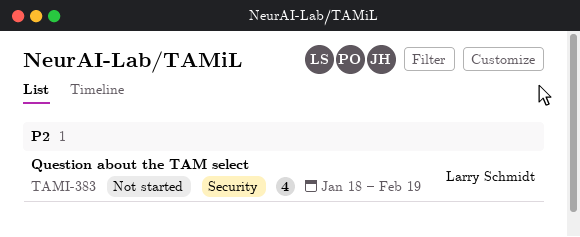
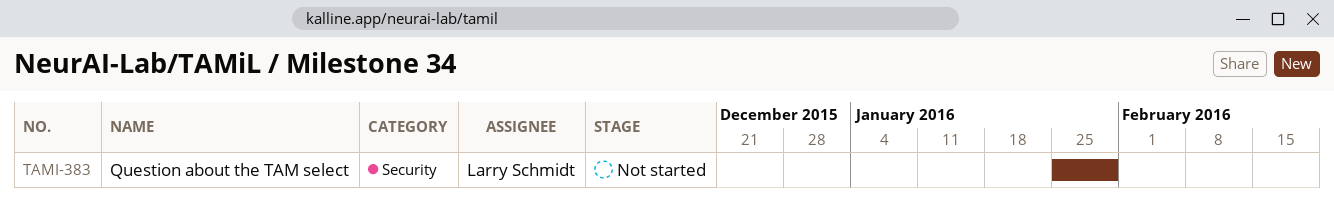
TAMI-383, start: Jan 18 -> Jan 25
TAMI-383, due: Feb 19 -> Jan 29

